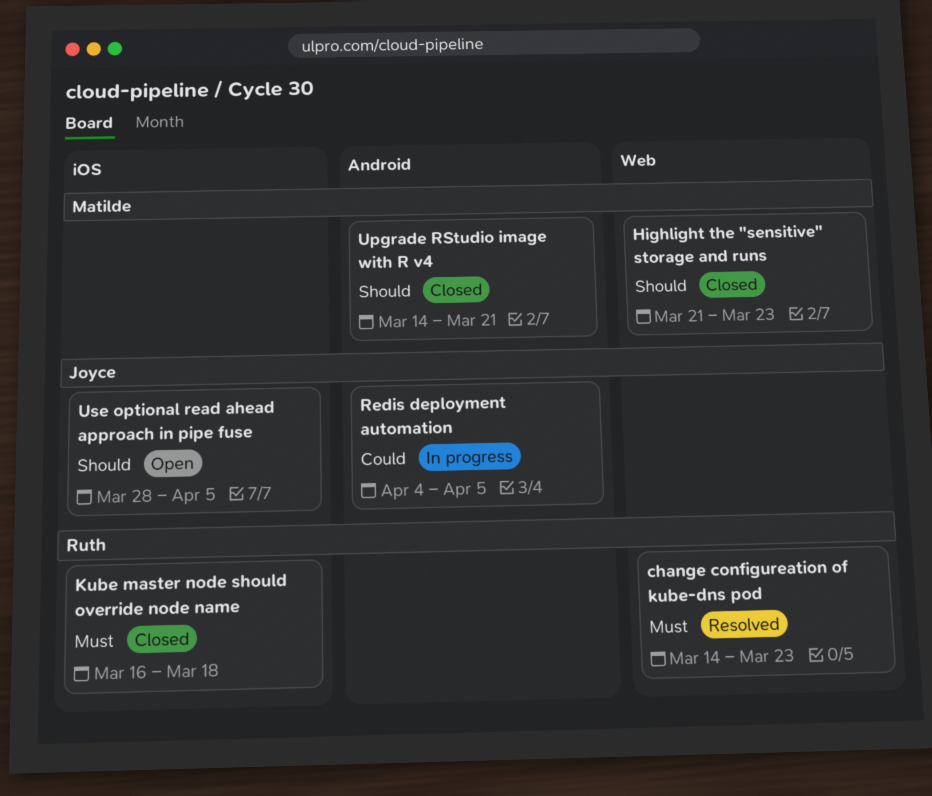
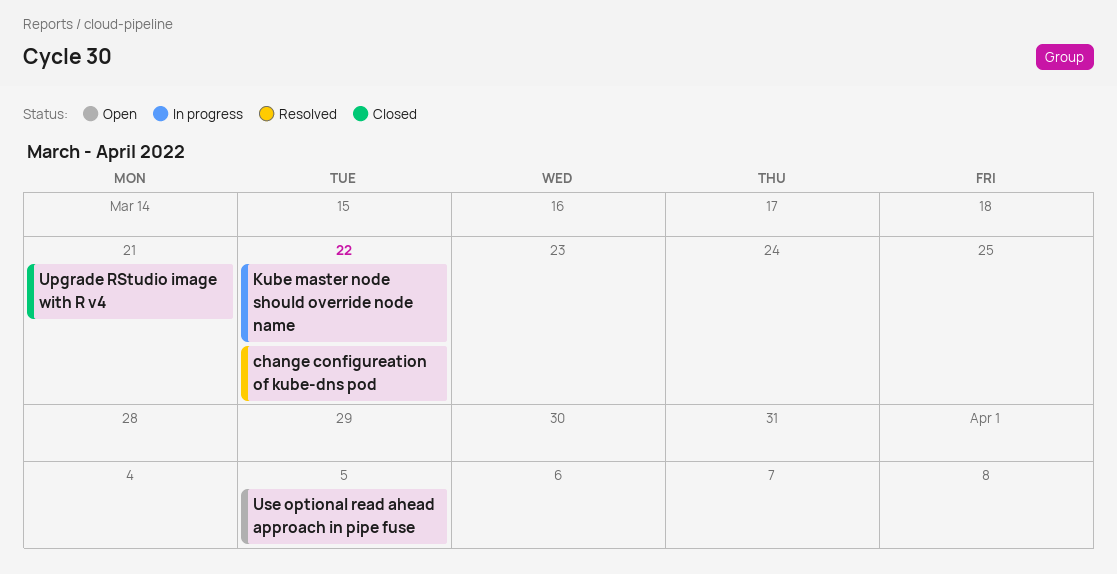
change configureation of kube-dns pod, due: Mar 23 -> Mar 22
Highlight the "sensitive" storage and runs: present -> none
Kube master node should override node name, status: Closed -> In progress
Kube master node should override node name, due: Mar 18 -> Mar 22
Redis deployment automation: present -> none

